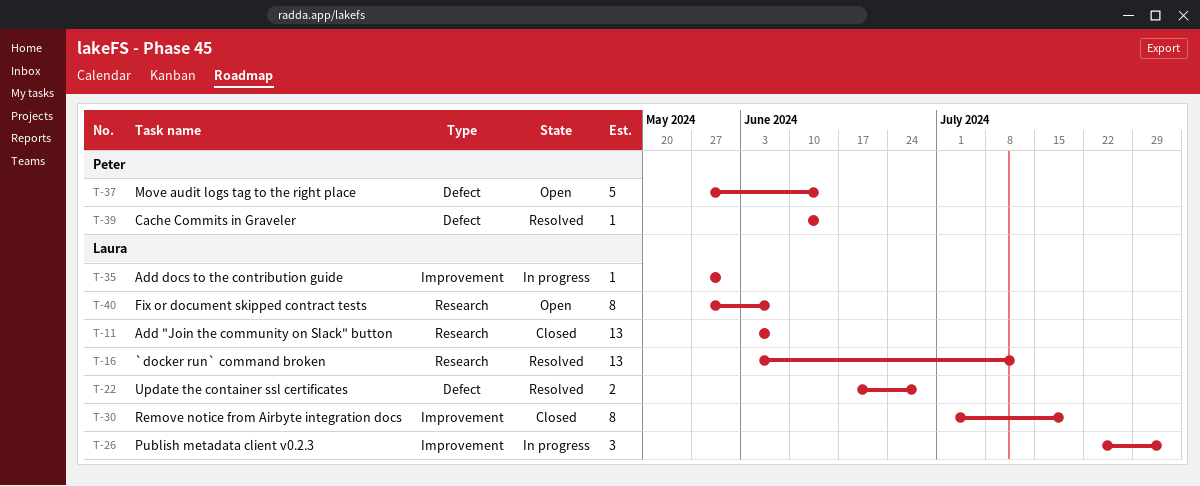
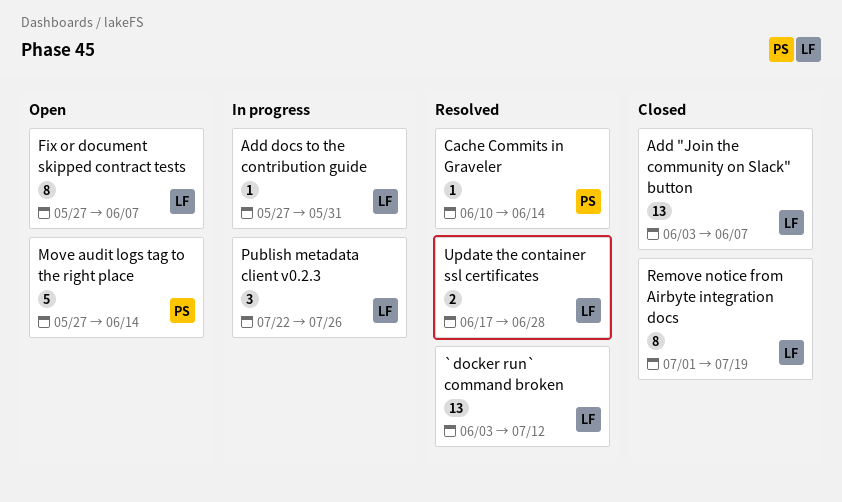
Publish metadata client v0.2.3, due: Aug 2 -> Jul 26

